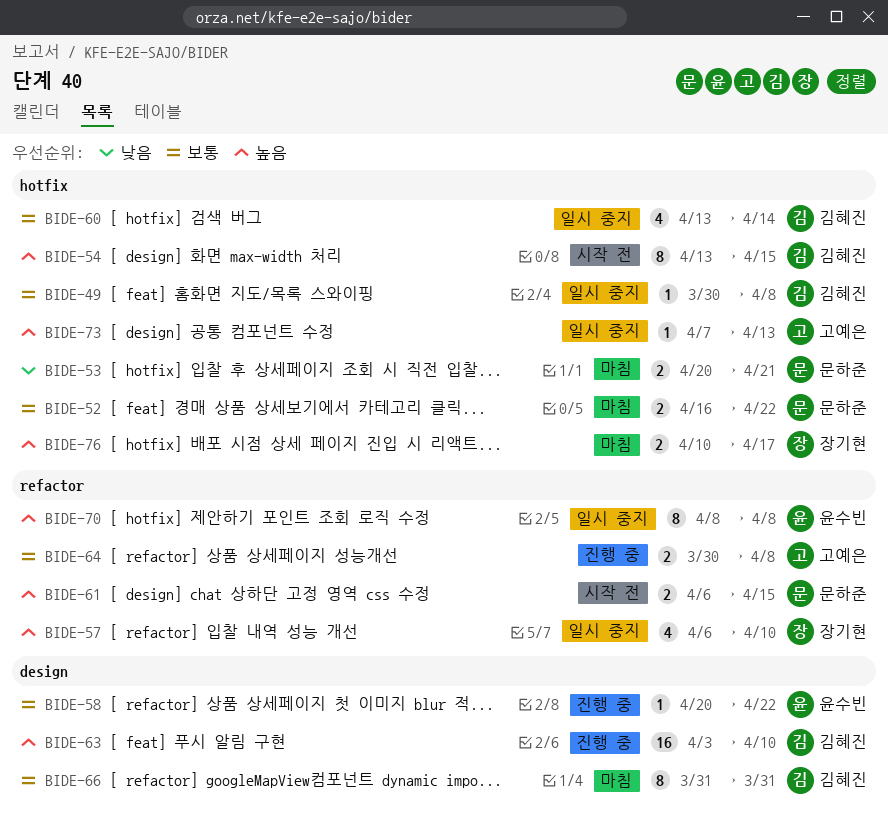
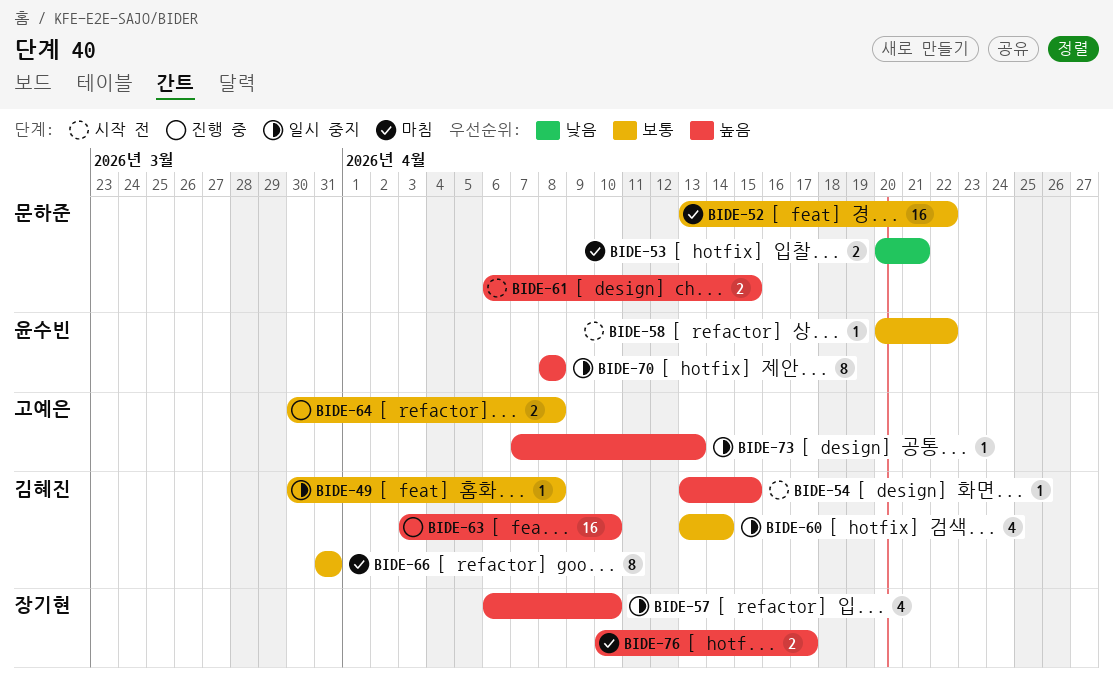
BIDE-52, estimate: 2 -> 16
BIDE-52, start: Apr 16 -> Apr 13
BIDE-54, estimate: 8 -> 1
BIDE-58, status: 진행 중 -> 시작 전

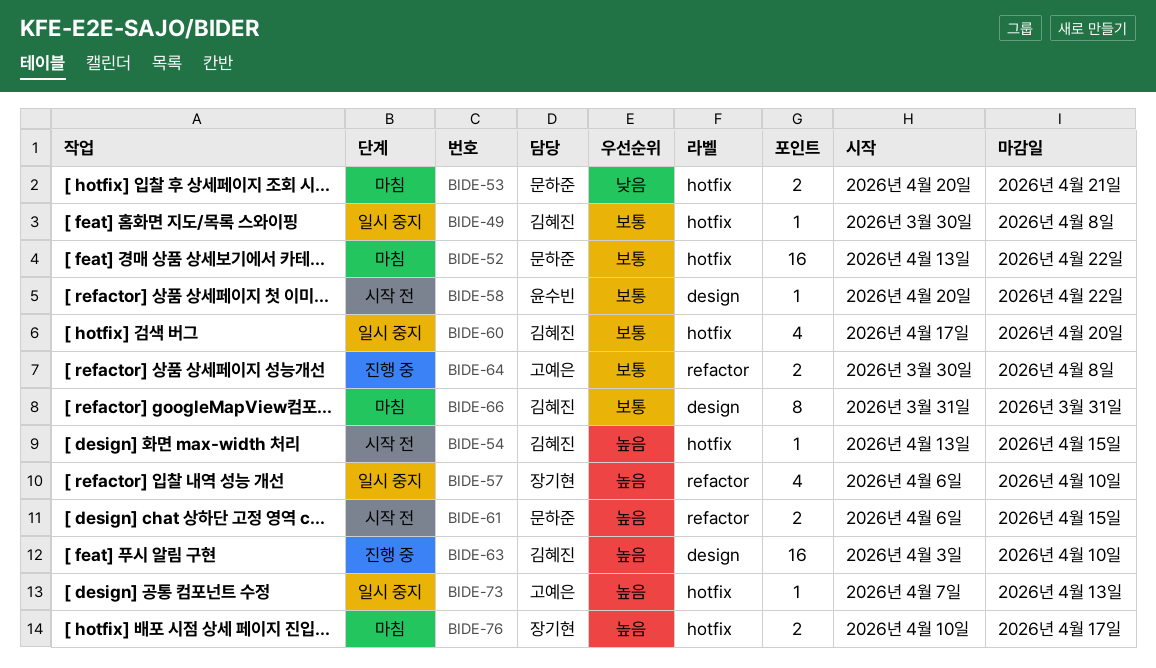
BIDE-60, start: Apr 13 -> Apr 17
BIDE-60, due: Apr 14 -> Apr 20
BIDE-70: present -> none

